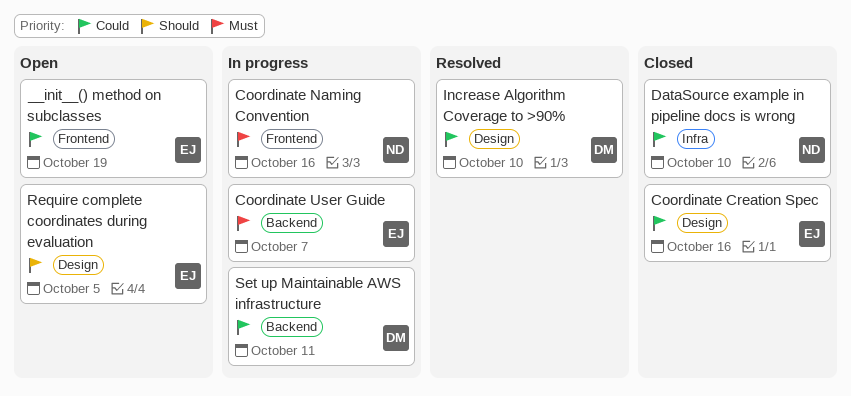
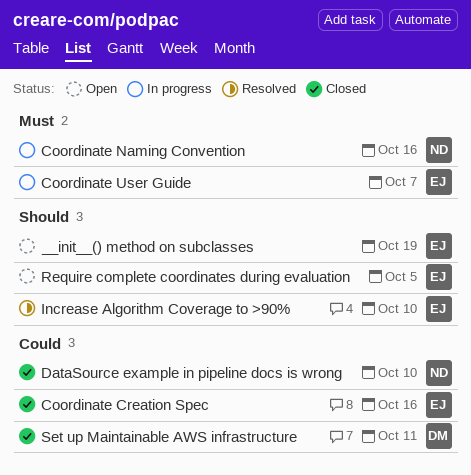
__init__() method on subclasses, priority: Could -> Should
Increase Algorithm Coverage to >90%, owner: DM -> EJ
Increase Algorithm Coverage to >90%, priority: Could -> Should
Set up Maintainable AWS infrastructure, status: In progress -> Closed

